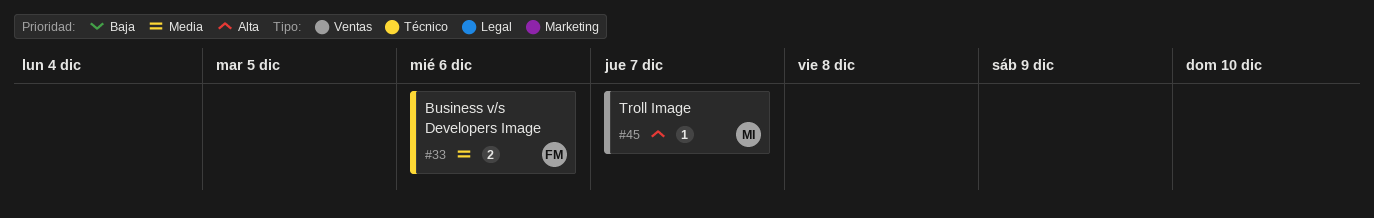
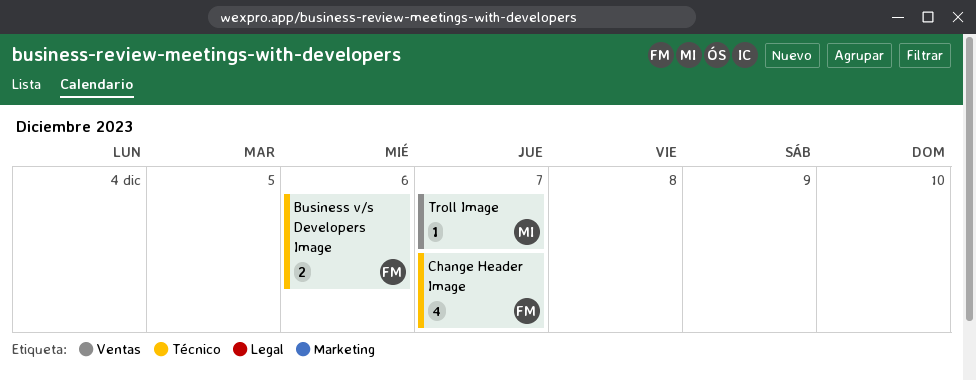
Change Header Image: none -> present

